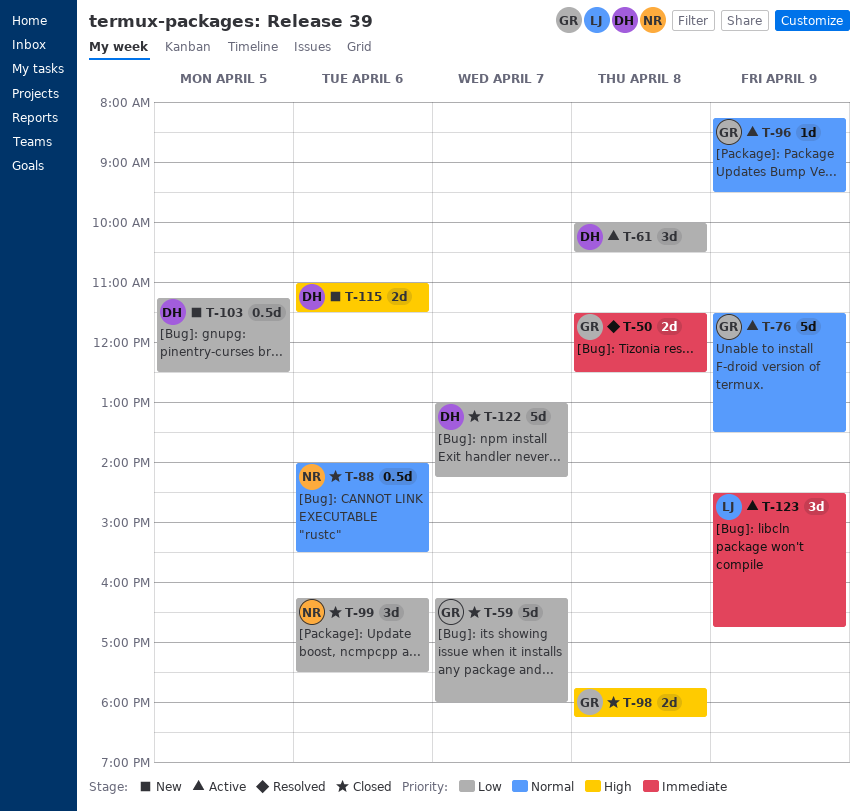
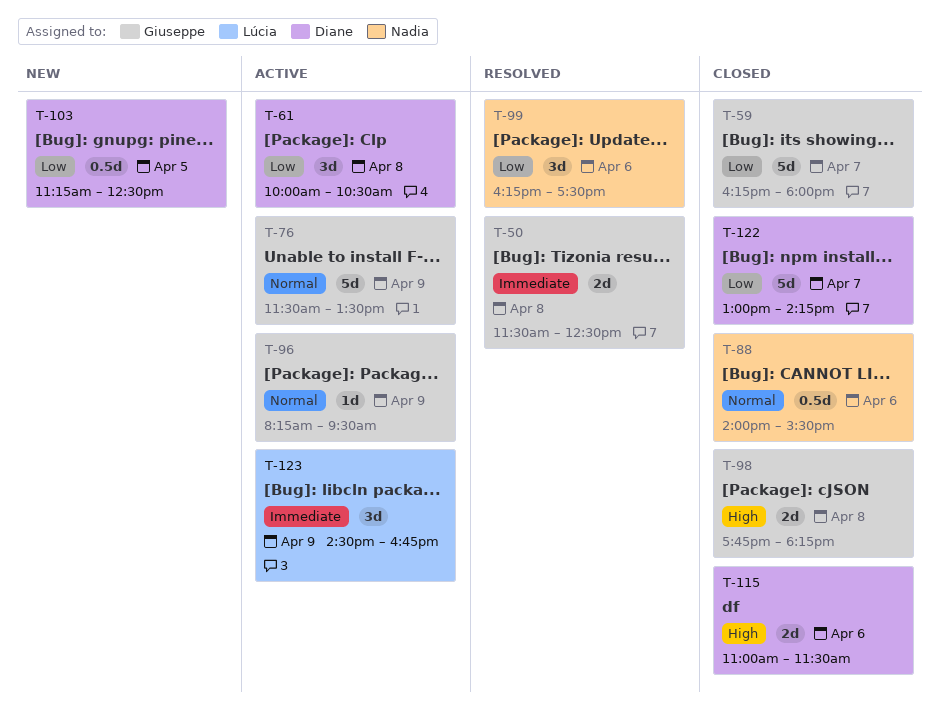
T-99, status: Closed -> Resolved
T-115, status: New -> Closed

